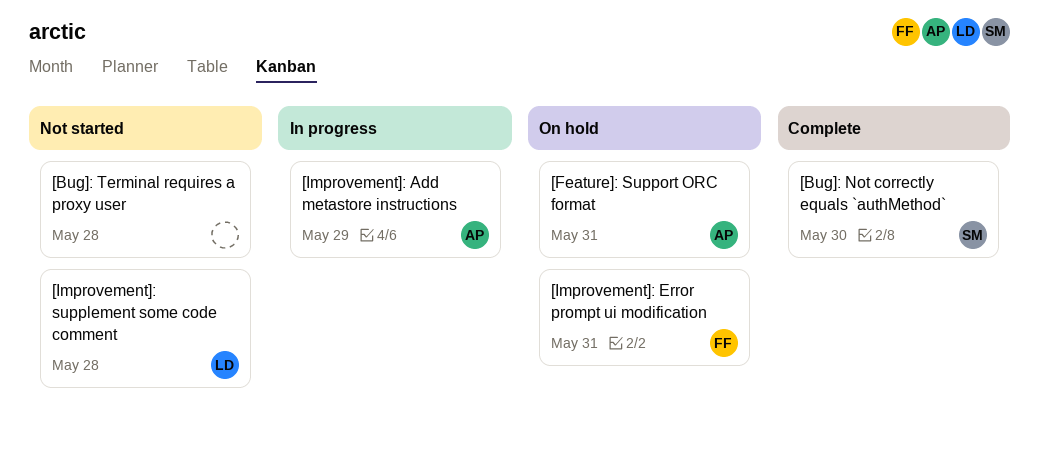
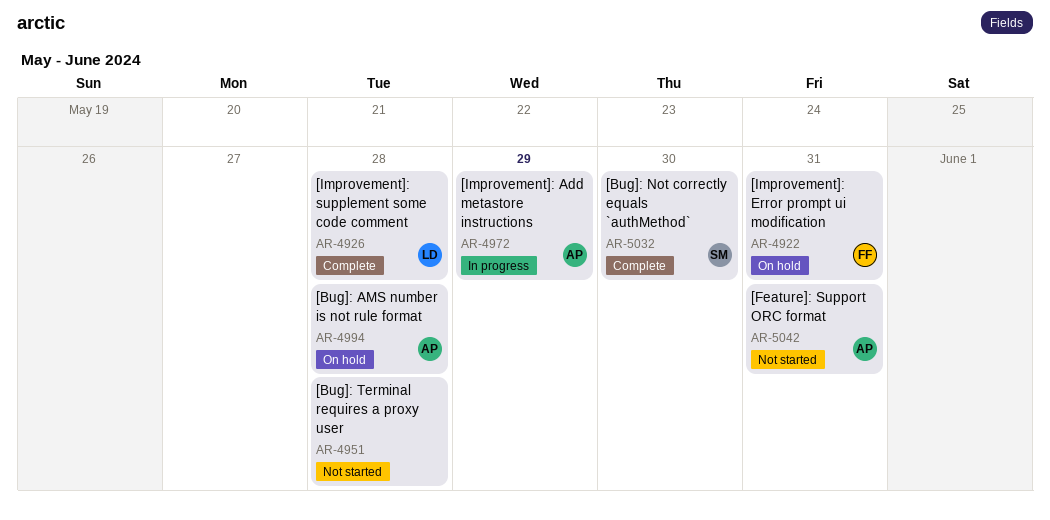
[Bug]: AMS number is not rule format: none -> present
[Feature]: Support ORC format, status: On hold -> Not started
[Improvement]: supplement some code comment, status: Not started -> Complete

